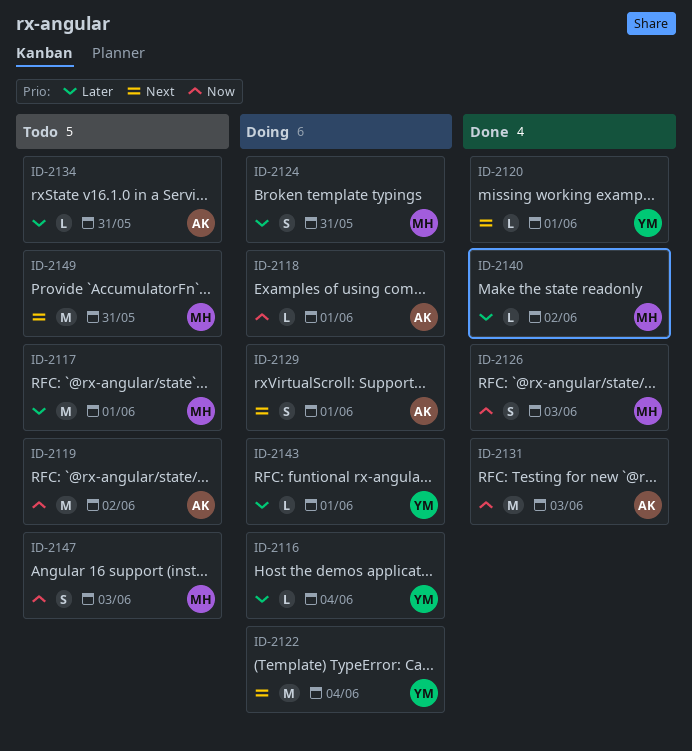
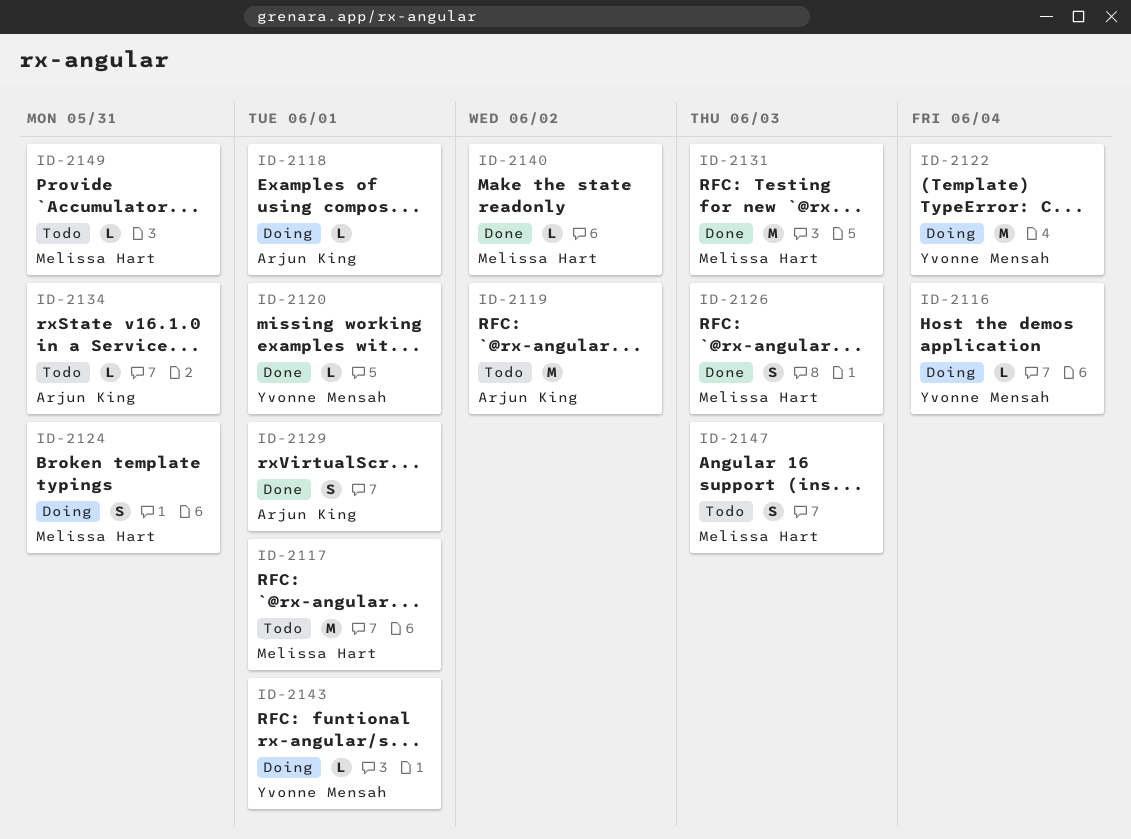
ID-2129, status: Doing -> Done
ID-2131, owner: Arjun King -> Melissa Hart
ID-2149, estimate: M -> L

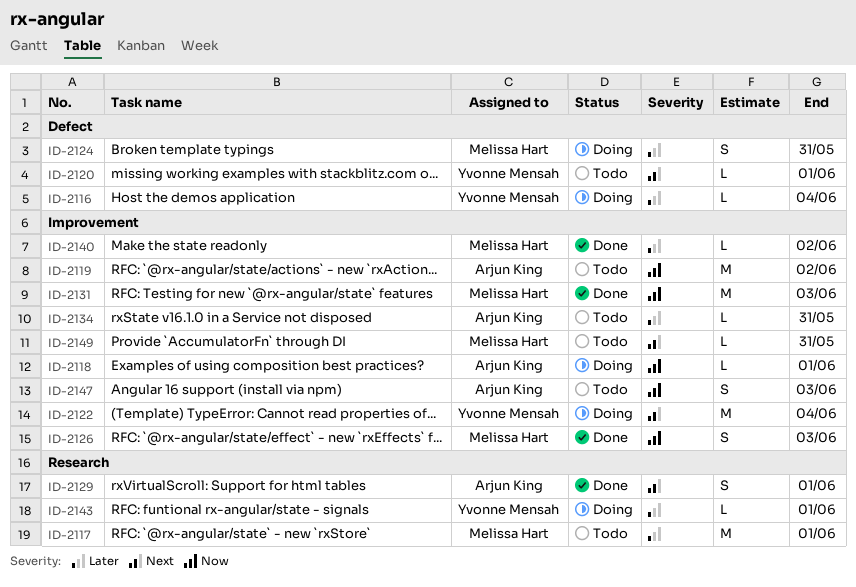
ID-2120, status: Done -> Todo
ID-2147, owner: Melissa Hart -> Arjun King

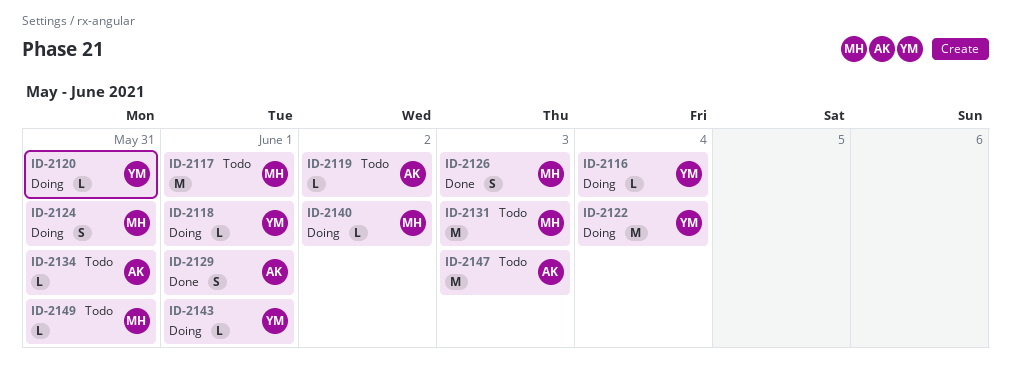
ID-2118, owner: Arjun King -> Yvonne Mensah
ID-2119, estimate: M -> L
ID-2120, status: Todo -> Doing
ID-2120, due: Jun 1 -> May 31
ID-2131, status: Done -> Todo
ID-2140, status: Done -> Doing
ID-2147, estimate: S -> M

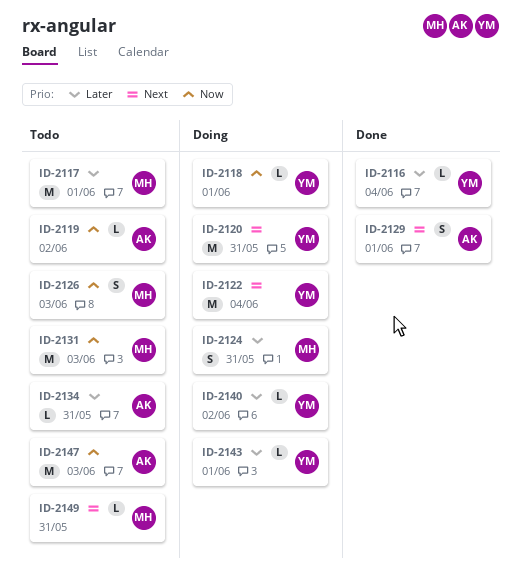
ID-2116, status: Doing -> Done
ID-2120, estimate: L -> M
ID-2126, status: Done -> Todo
ID-2140, owner: MH -> YM

